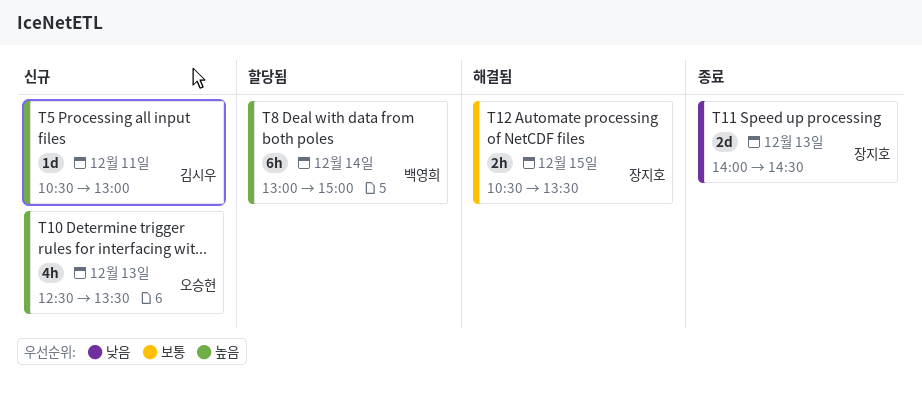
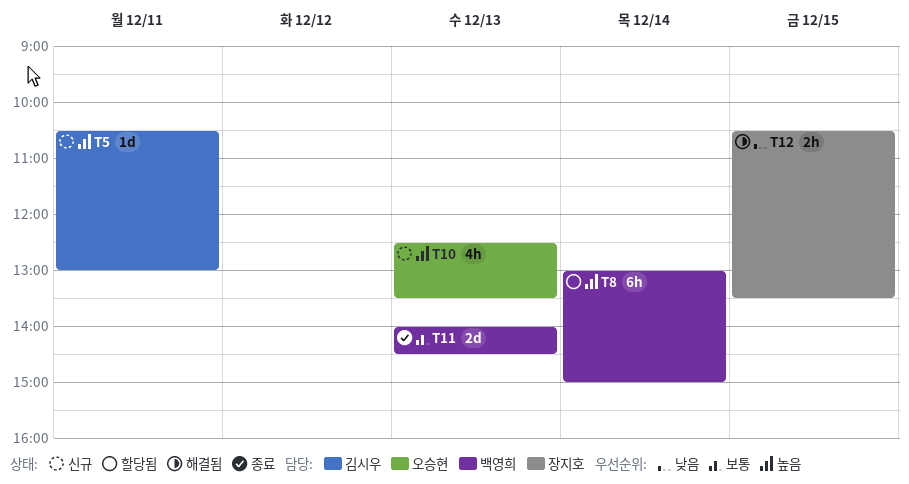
T11, owner: 장지호 -> 백영희
T11, priority: 낮음 -> 보통
T12, priority: 보통 -> 낮음

